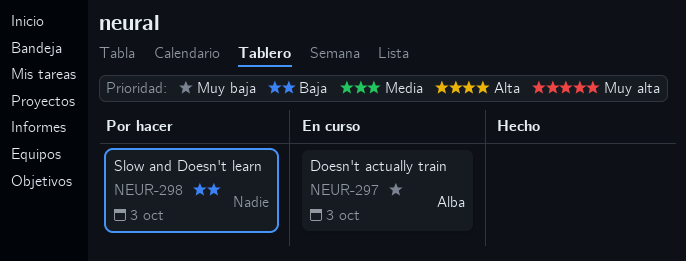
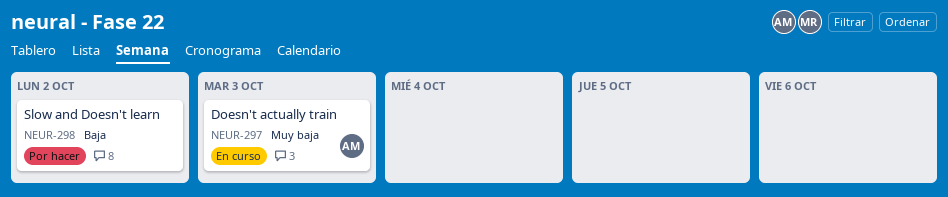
NEUR-298, due: Oct 3 -> Oct 2

